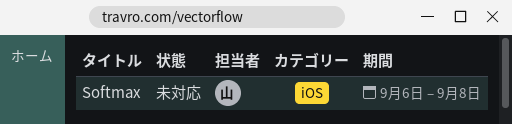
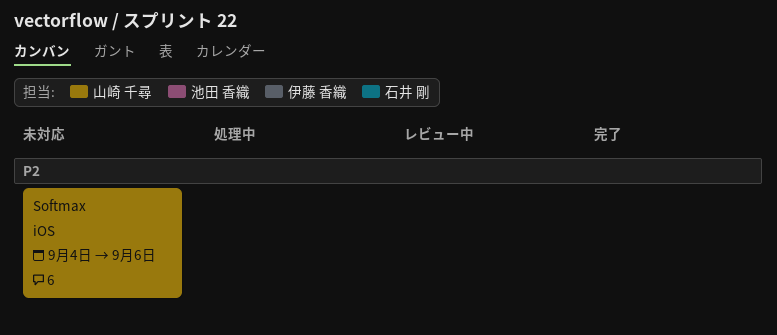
Softmax, start: Sep 6 -> Sep 4
Softmax, due: Sep 8 -> Sep 6

